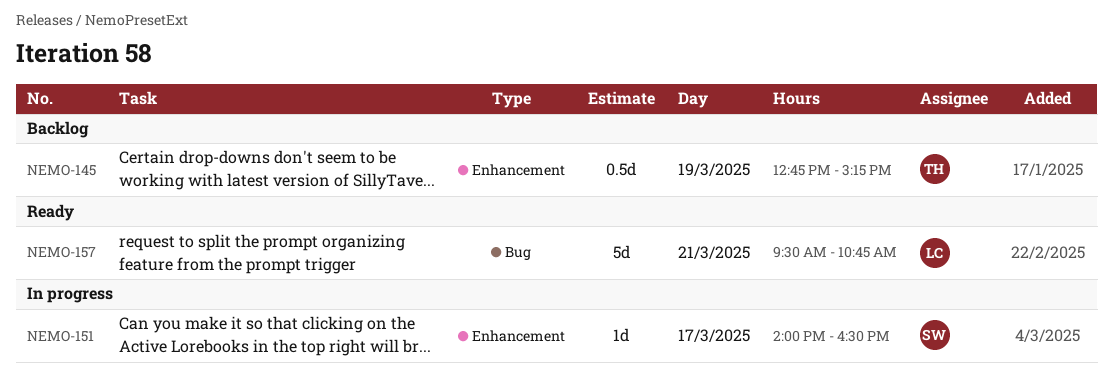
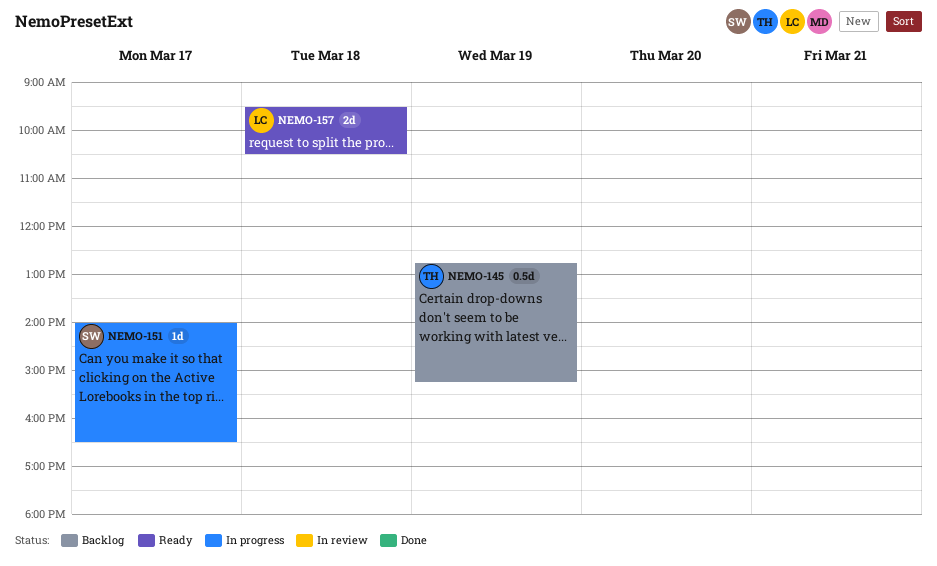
NEMO-157, estimate: 5d -> 2d
NEMO-157, day: Mar 21 -> Mar 18
NEMO-157, ends: 10:45 -> 10:30

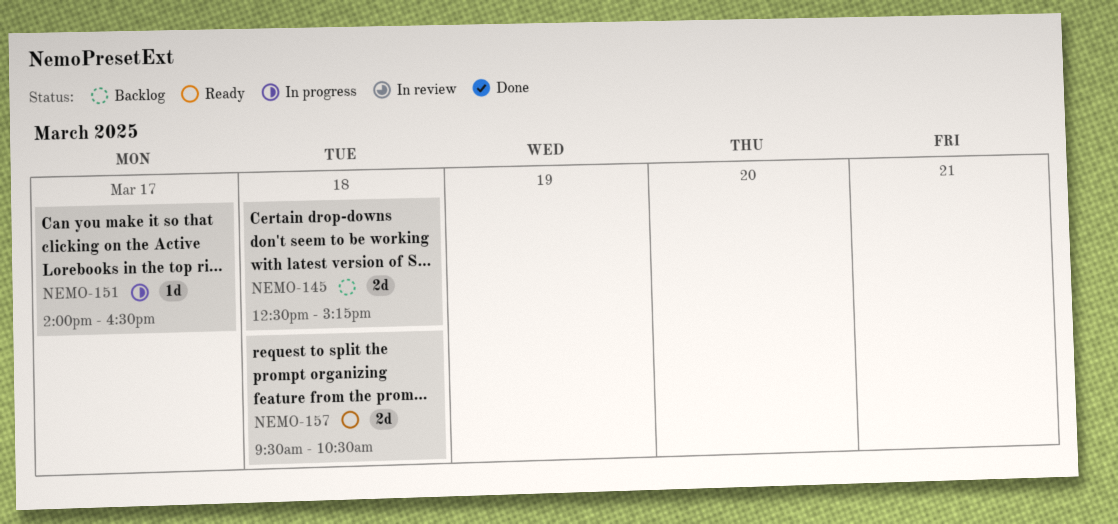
NEMO-145, estimate: 0.5d -> 2d
NEMO-145, day: Mar 19 -> Mar 18
NEMO-145, begins: 12:45 -> 12:30

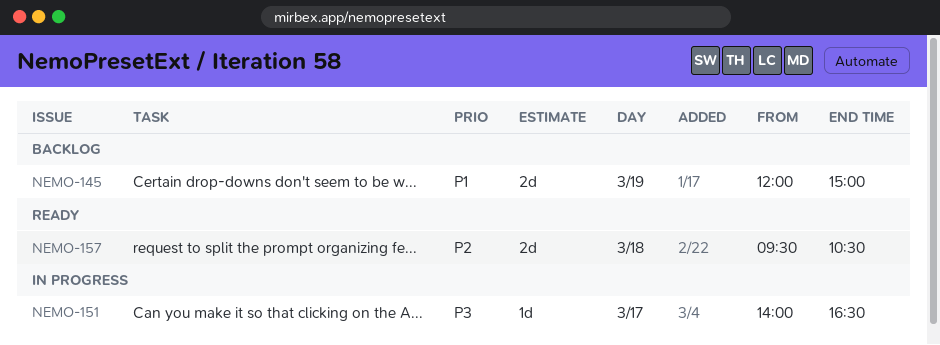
NEMO-145, day: Mar 18 -> Mar 19
NEMO-145, begins: 12:30 -> 12:00
NEMO-145, ends: 15:15 -> 15:00

